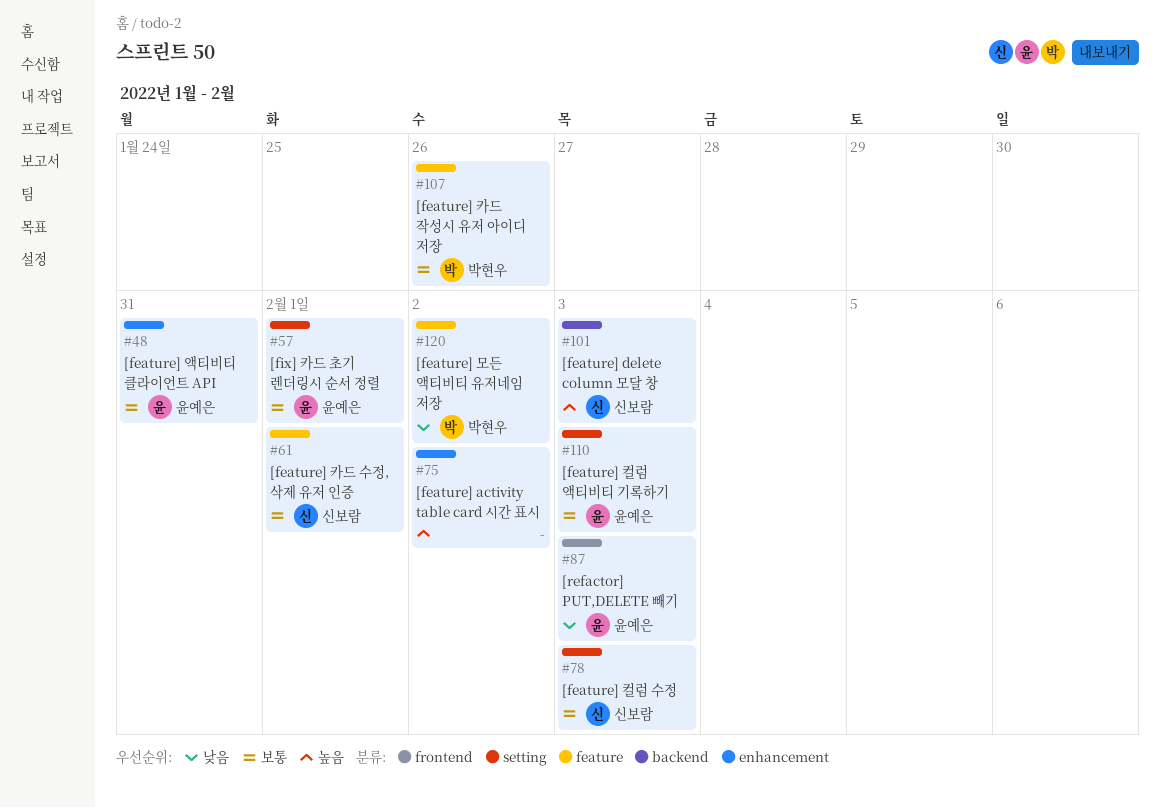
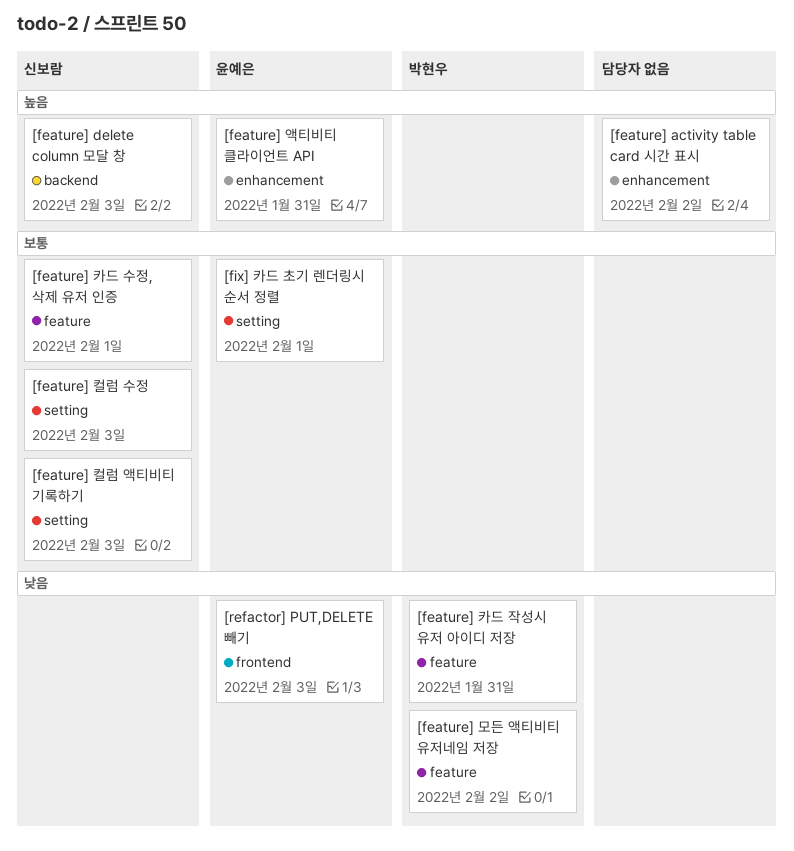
[feature] 액티비티 클라이언트 API, priority: 보통 -> 높음
[feature] 카드 작성시 유저 아이디 저장, priority: 보통 -> 낮음
[feature] 카드 작성시 유저 아이디 저장, due: Jan 26 -> Jan 31
[feature] 컬럼 액티비티 기록하기, owner: 윤예은 -> 신보람

